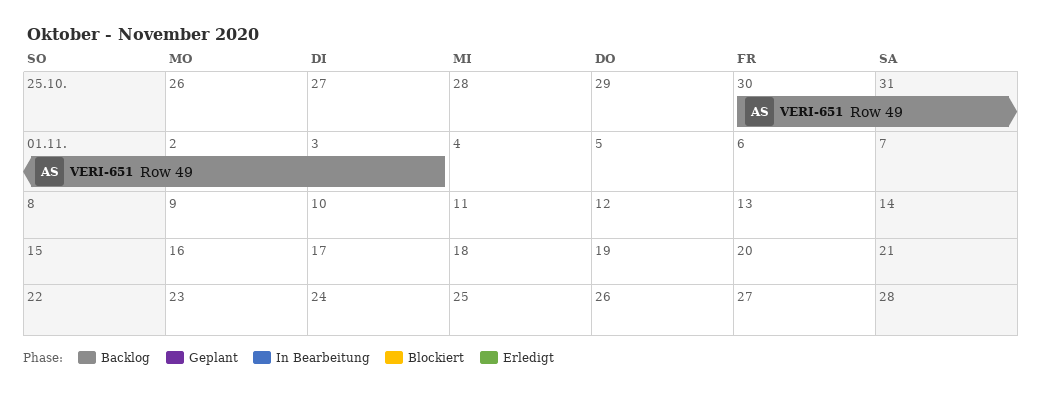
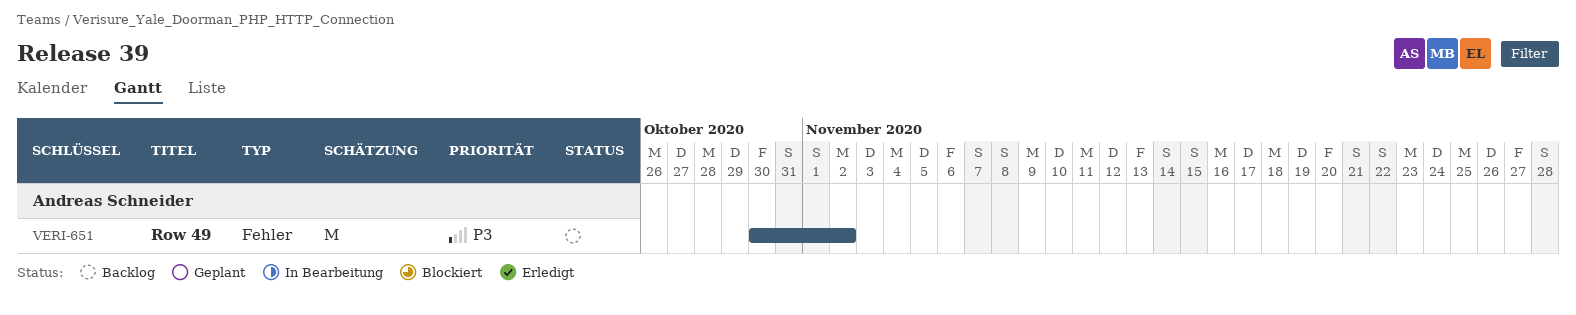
VERI-651, due: Nov 3 -> Nov 2

